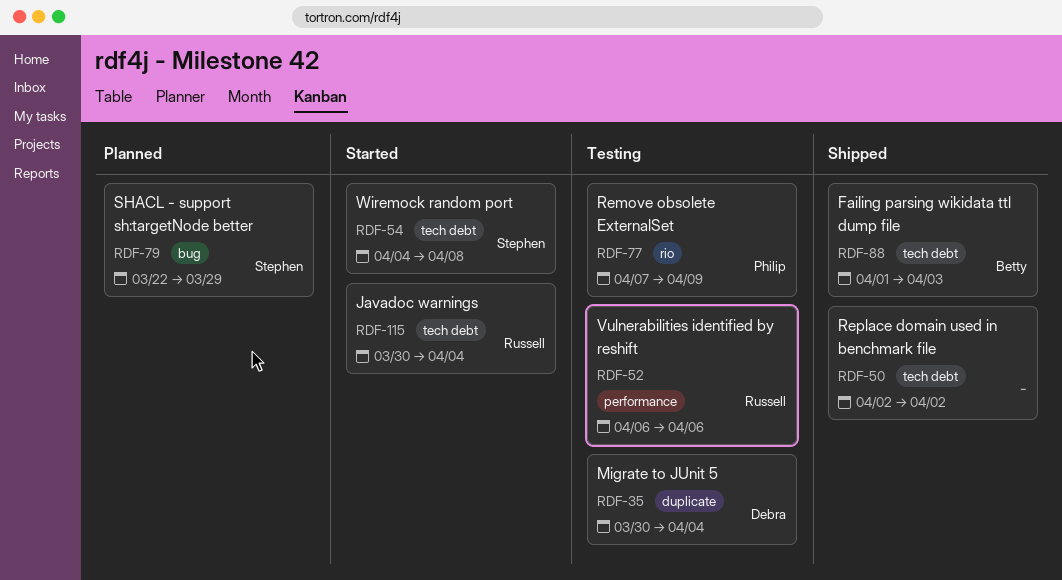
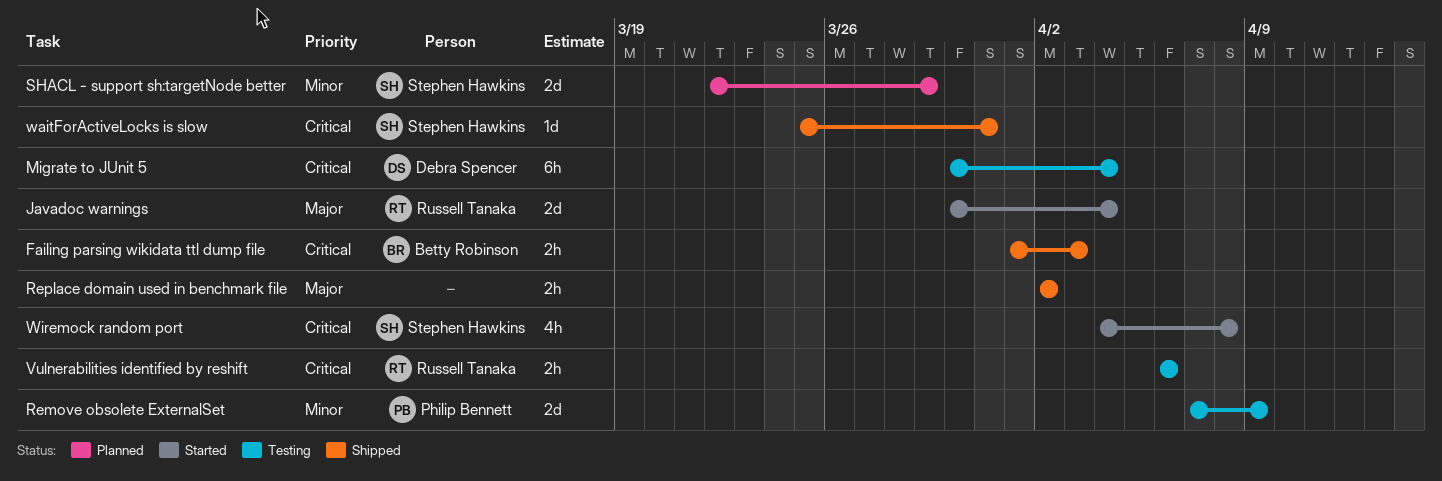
waitForActiveLocks is slow: none -> present

